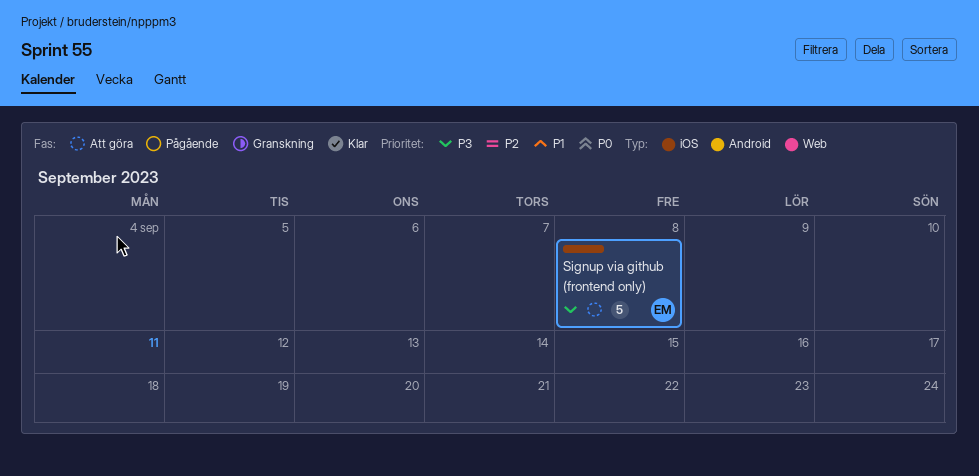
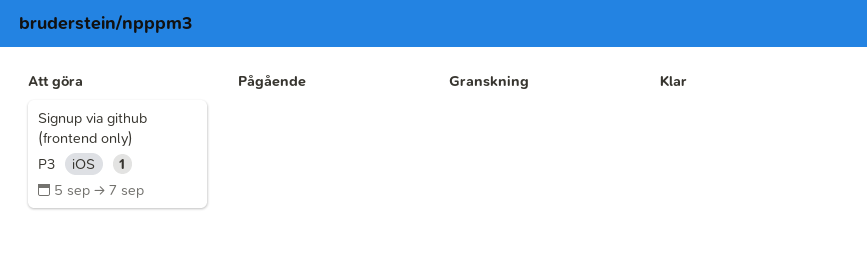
Signup via github (frontend only), estimate: 5 -> 1
Signup via github (frontend only), due: Sep 8 -> Sep 7

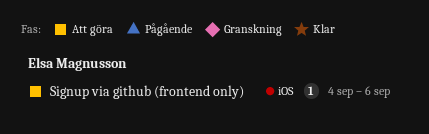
Signup via github (frontend only), start: Sep 5 -> Sep 4
Signup via github (frontend only), due: Sep 7 -> Sep 6

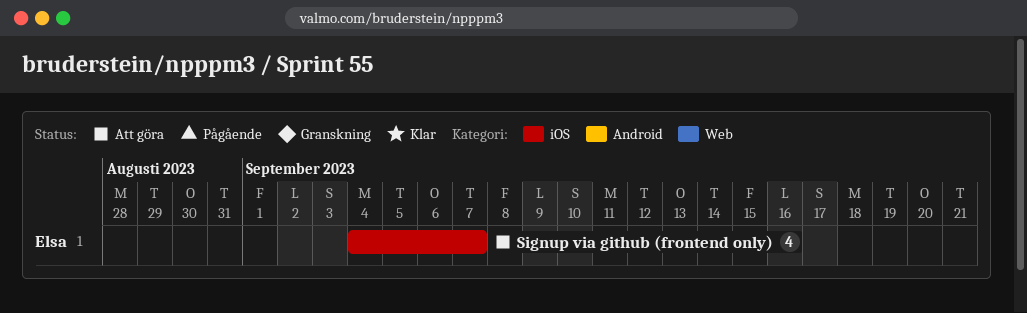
Signup via github (frontend only), estimate: 1 -> 4
Signup via github (frontend only), due: Sep 6 -> Sep 7

